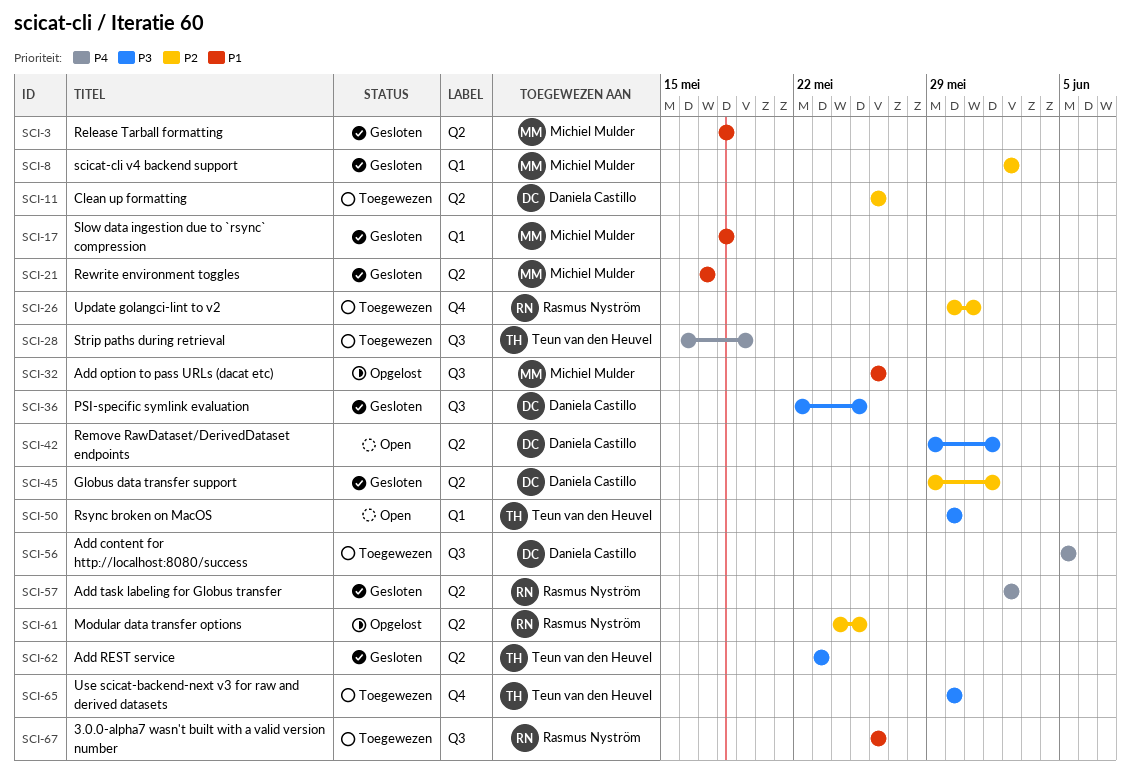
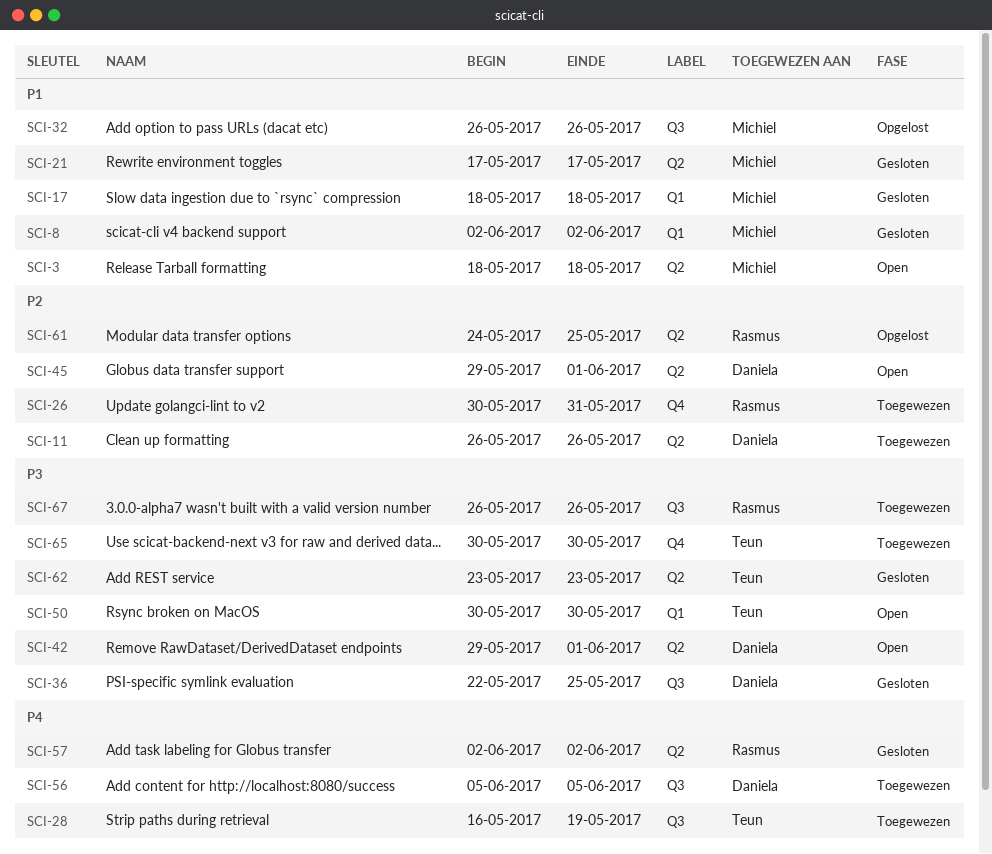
SCI-3, status: Gesloten -> Open
SCI-8, priority: P2 -> P1
SCI-45, status: Gesloten -> Open
SCI-67, priority: P1 -> P3

